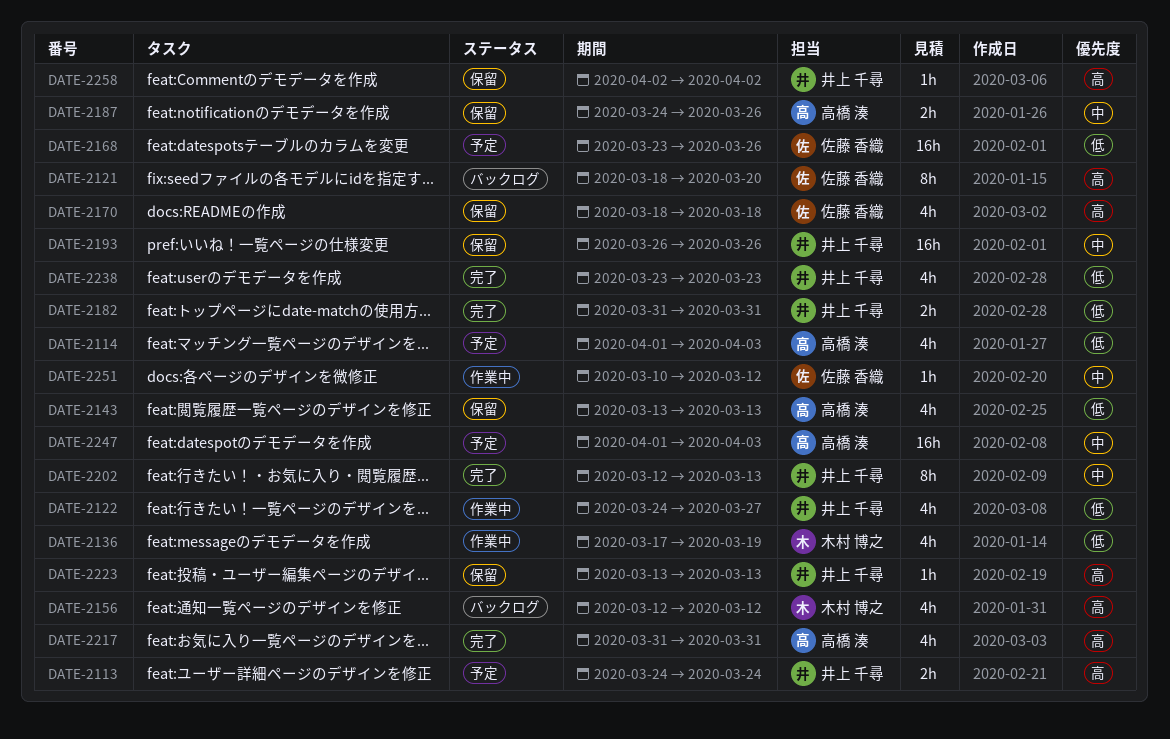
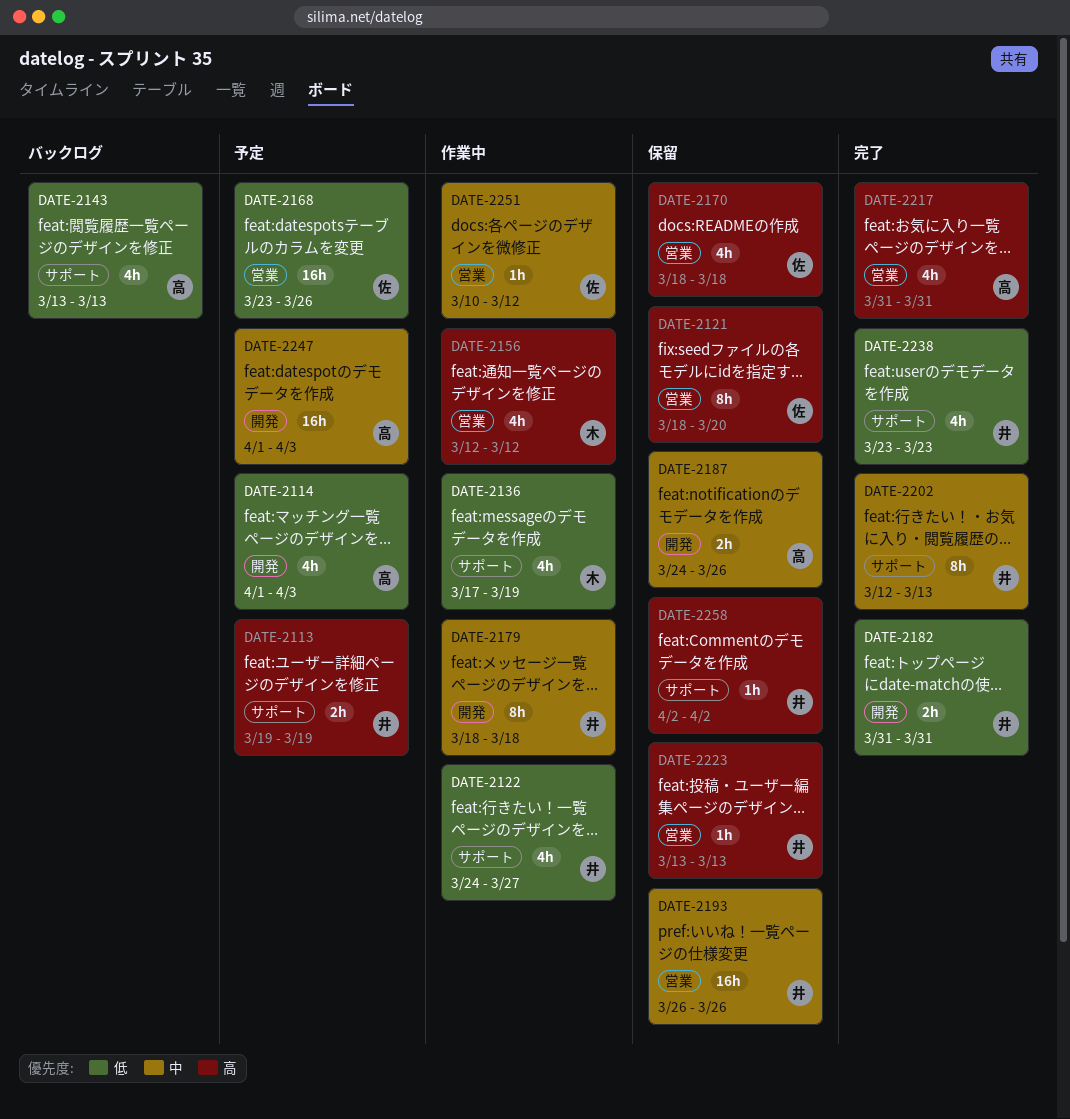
DATE-2113, start: Mar 24 -> Mar 19
DATE-2113, due: Mar 24 -> Mar 19
DATE-2121, status: バックログ -> 保留
DATE-2143, status: 保留 -> バックログ
DATE-2156, status: バックログ -> 作業中
DATE-2179: none -> present

